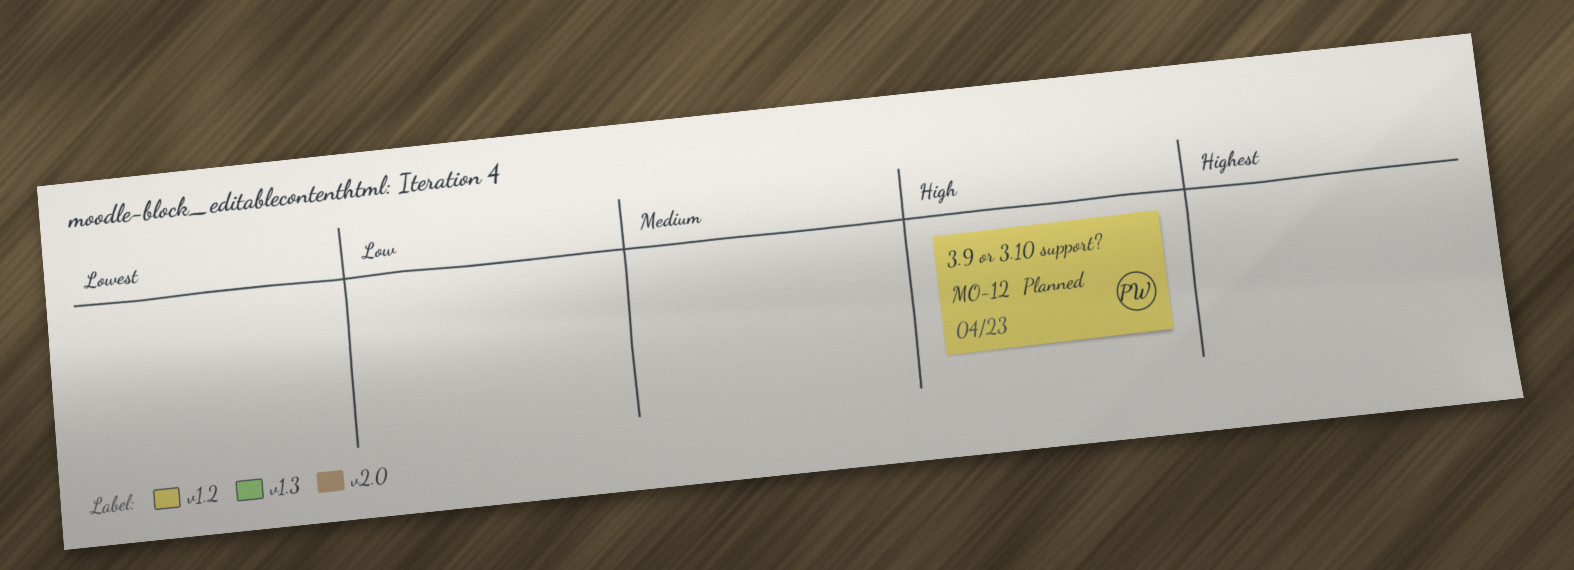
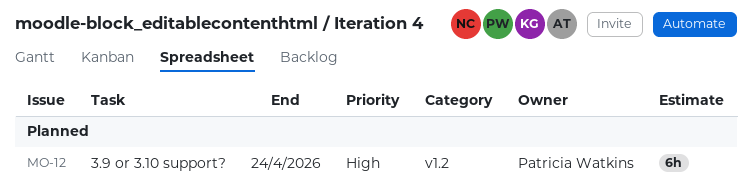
MO-12, due: Apr 23 -> Apr 24

